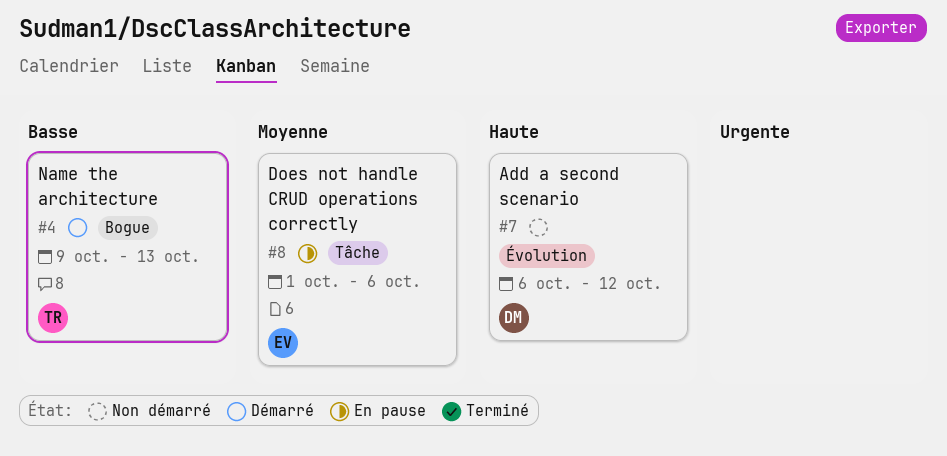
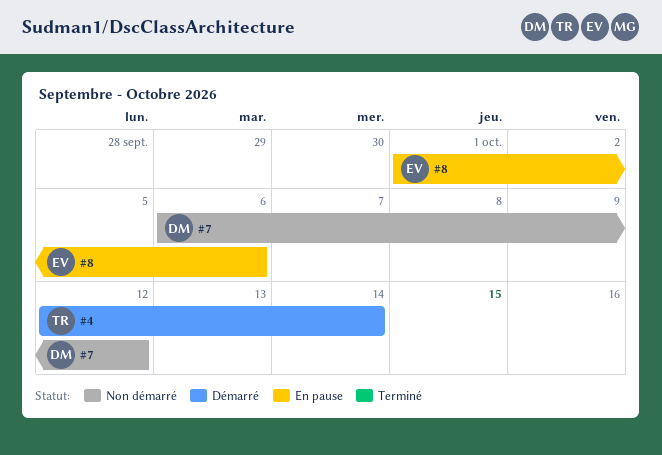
#4, start: Oct 9 -> Oct 12
#4, due: Oct 13 -> Oct 14

